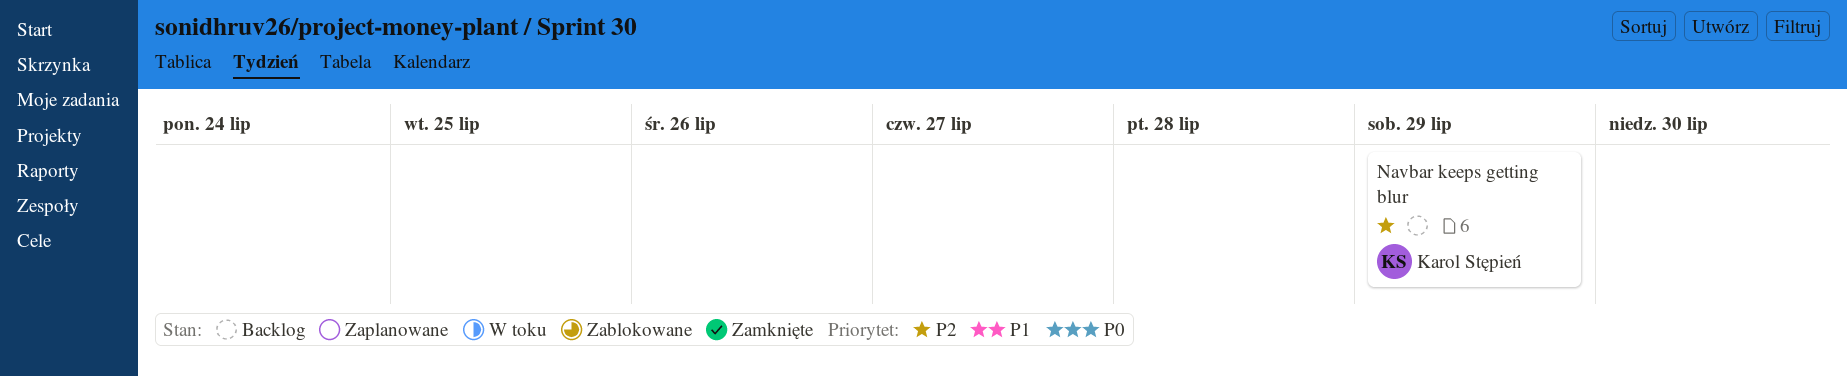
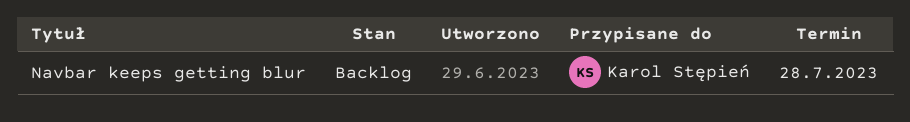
Navbar keeps getting blur, due: Jul 29 -> Jul 28

